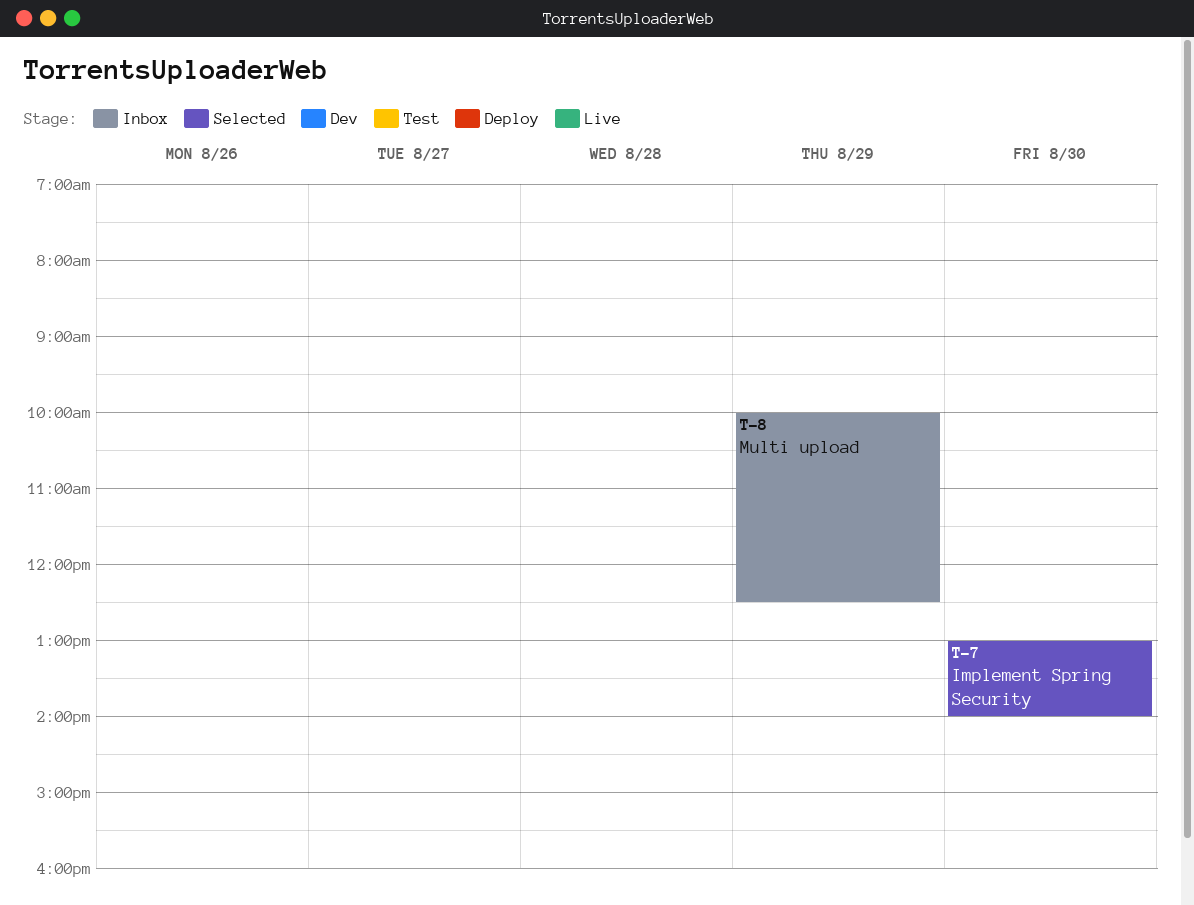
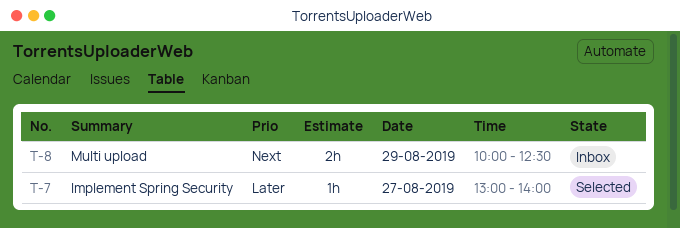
T-7, day: Aug 30 -> Aug 27

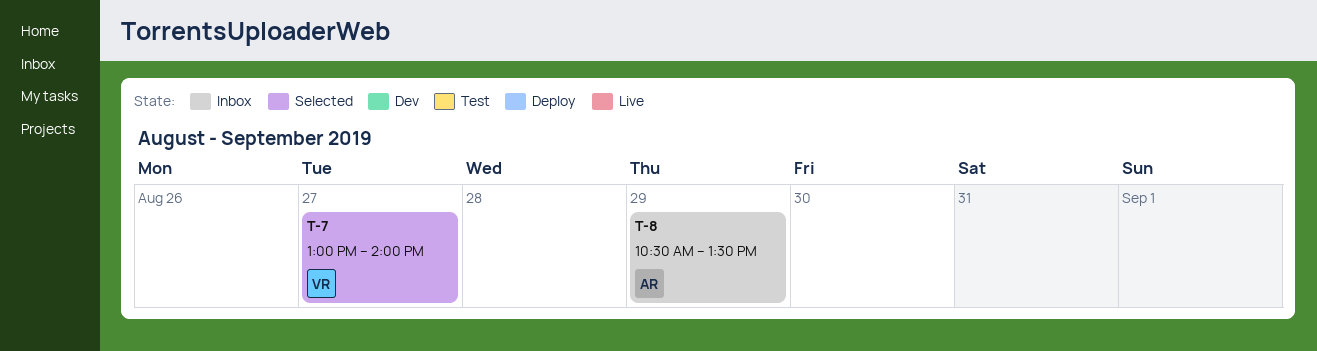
T-8, begins: 10:00 -> 10:30
T-8, ends: 12:30 -> 13:30

